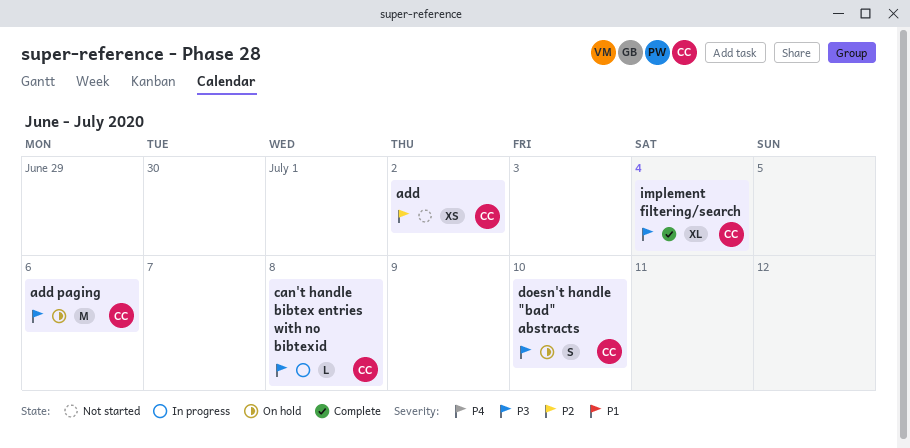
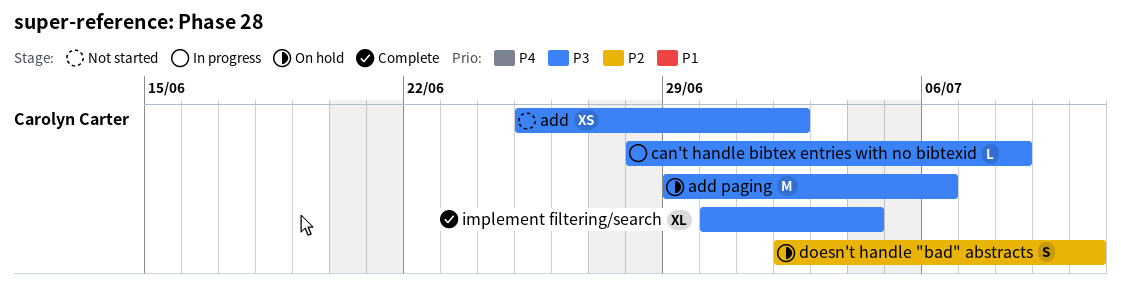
add, priority: P2 -> P3
doesn't handle "bad" abstracts, priority: P3 -> P2

